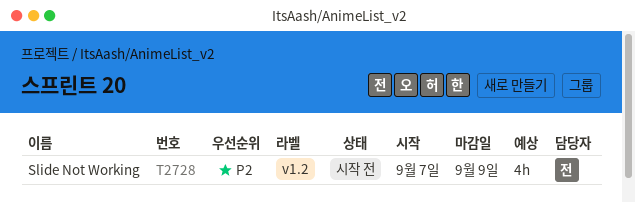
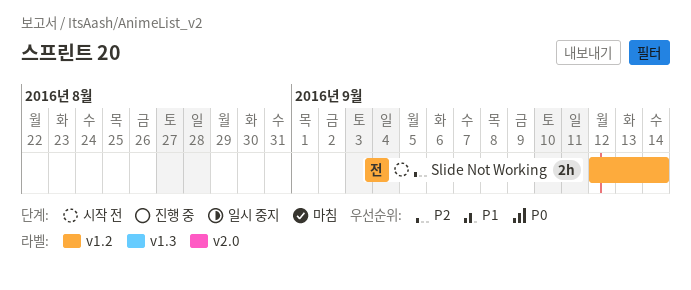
Slide Not Working, estimate: 4h -> 2h
Slide Not Working, start: Sep 7 -> Sep 12
Slide Not Working, due: Sep 9 -> Sep 14

